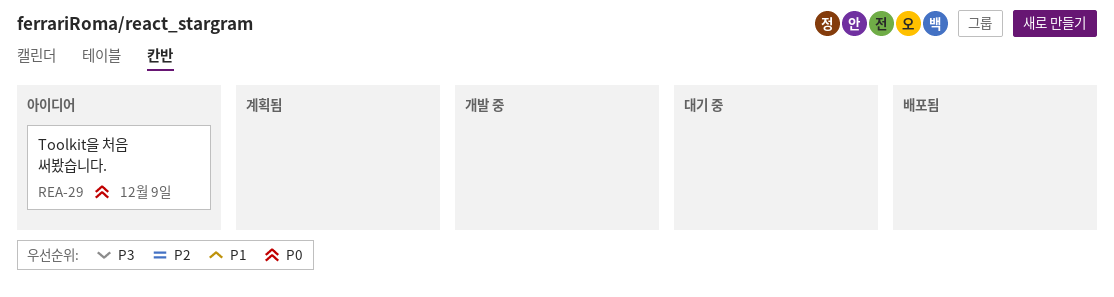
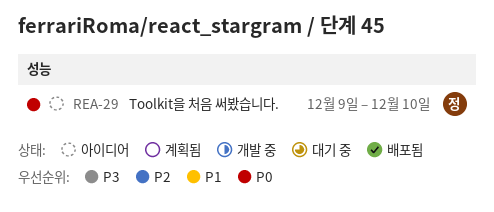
REA-29, due: Dec 9 -> Dec 10

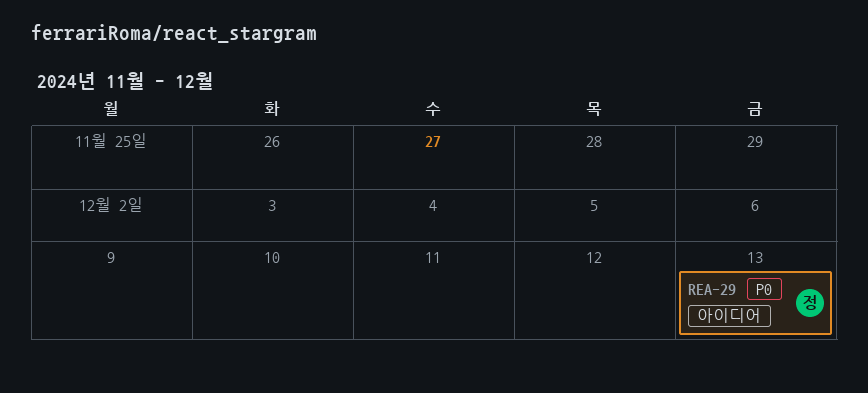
REA-29, due: Dec 10 -> Dec 13

